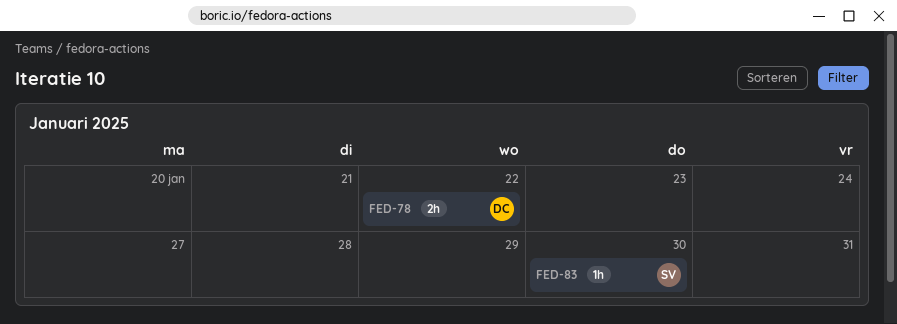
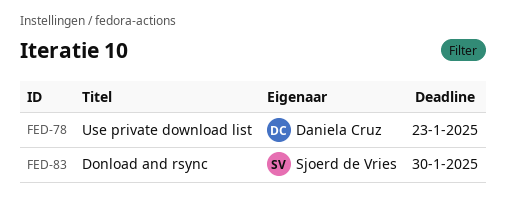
FED-78, due: Jan 22 -> Jan 23

